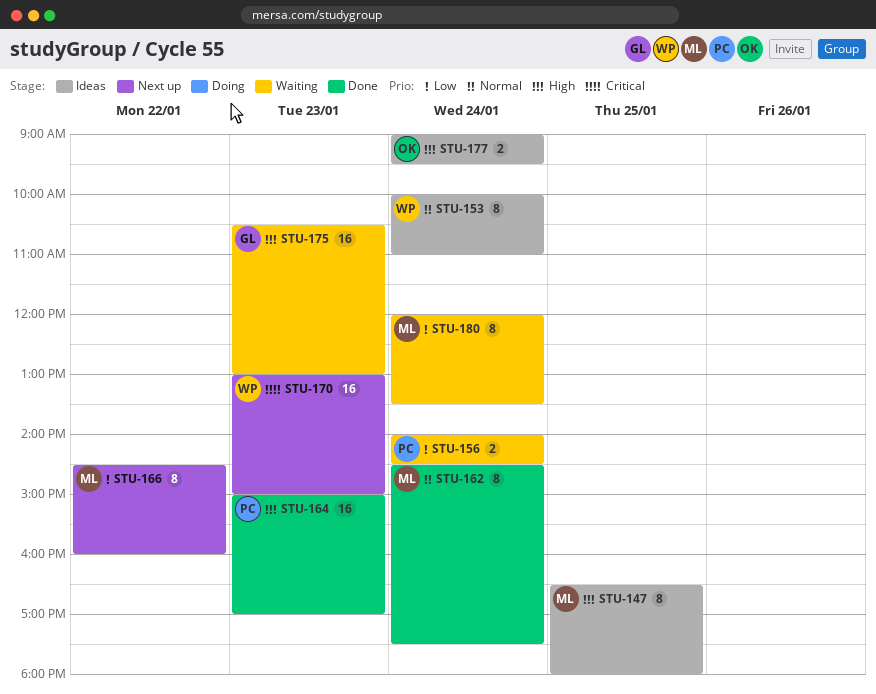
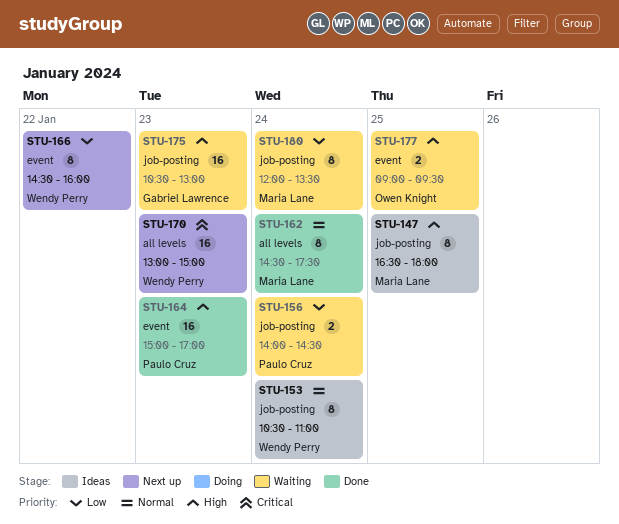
STU-153, begins: 10:00 -> 10:30
STU-166, owner: Maria Lane -> Wendy Perry
STU-177, status: Ideas -> Waiting
STU-177, day: Jan 24 -> Jan 25

